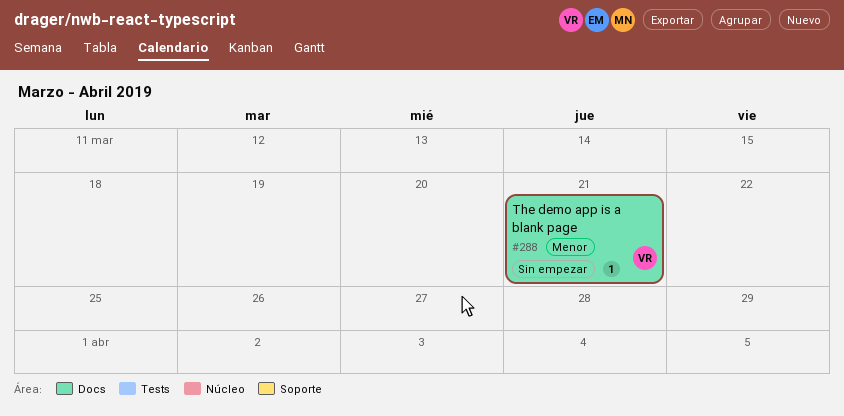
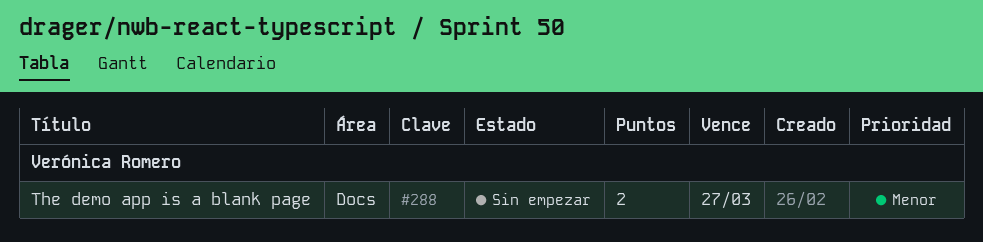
#288, estimate: 1 -> 2
#288, due: Mar 21 -> Mar 27

